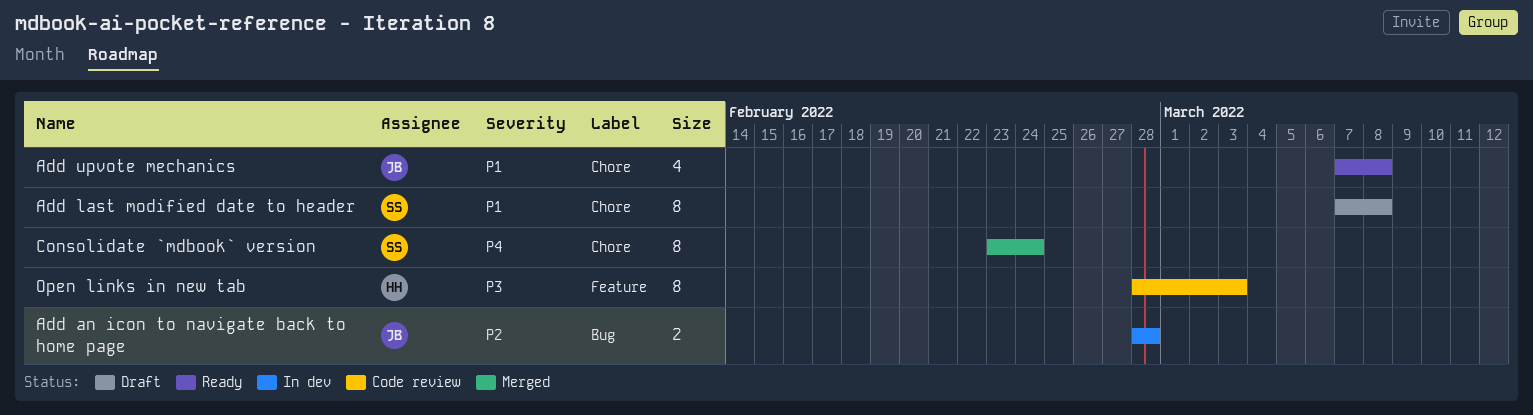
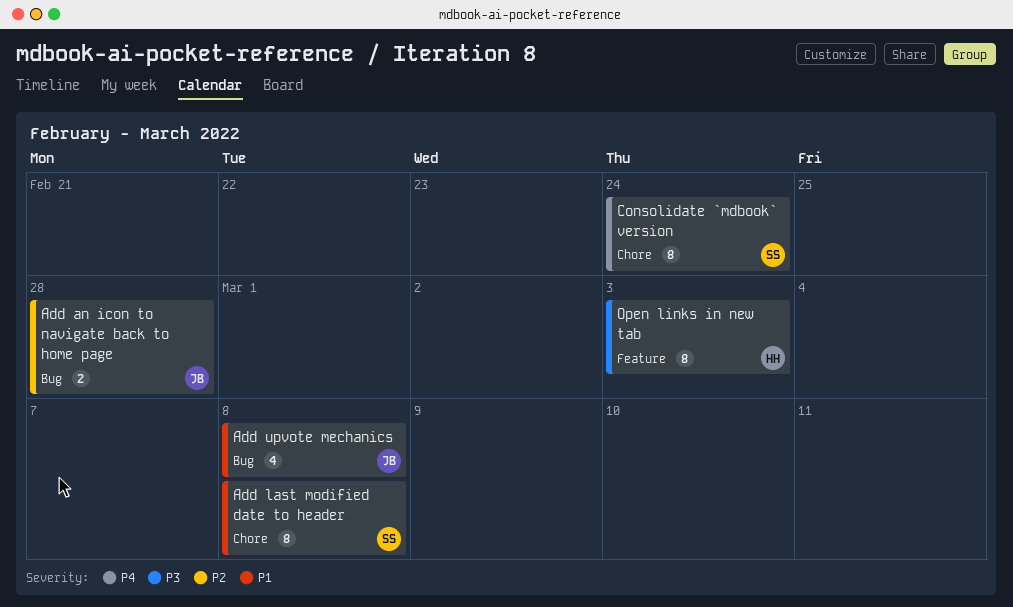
Add upvote mechanics, label: Chore -> Bug

